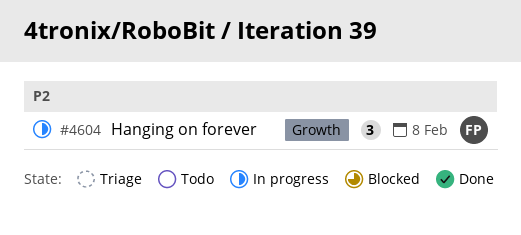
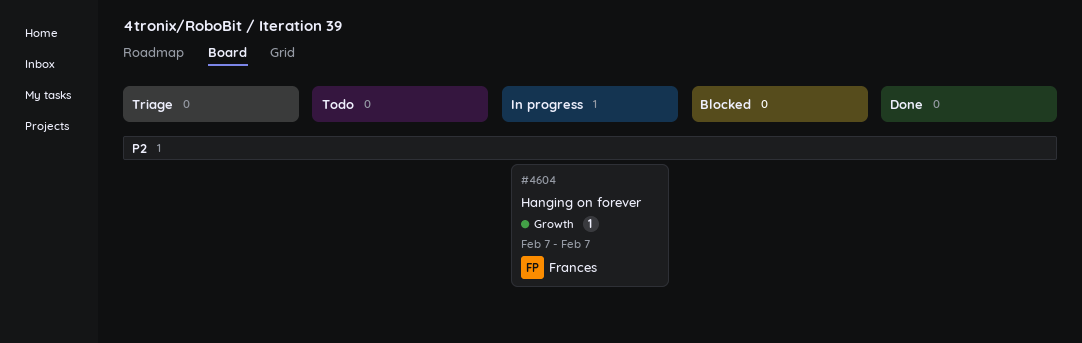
#4604, estimate: 3 -> 1
#4604, due: Feb 8 -> Feb 7

